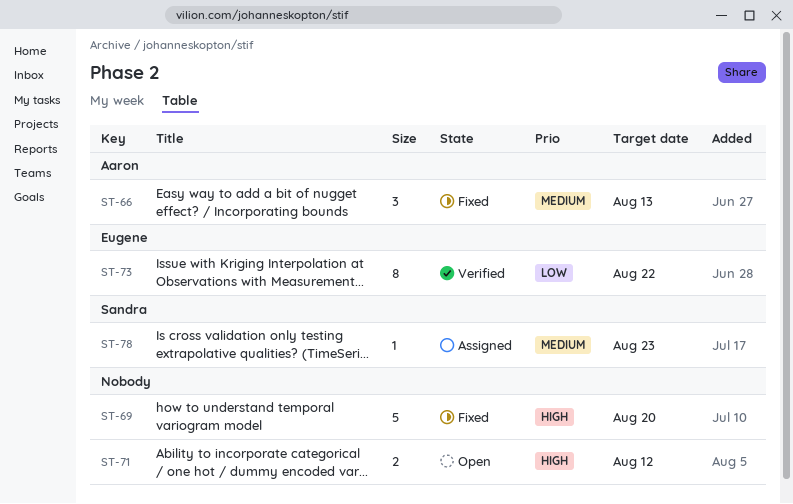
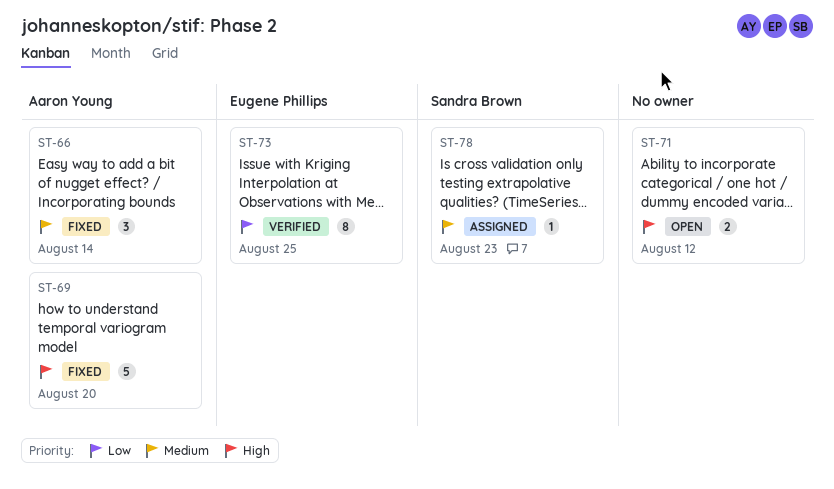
ST-66, due: Aug 13 -> Aug 14
ST-69, owner: none -> Aaron Young
ST-73, due: Aug 22 -> Aug 25

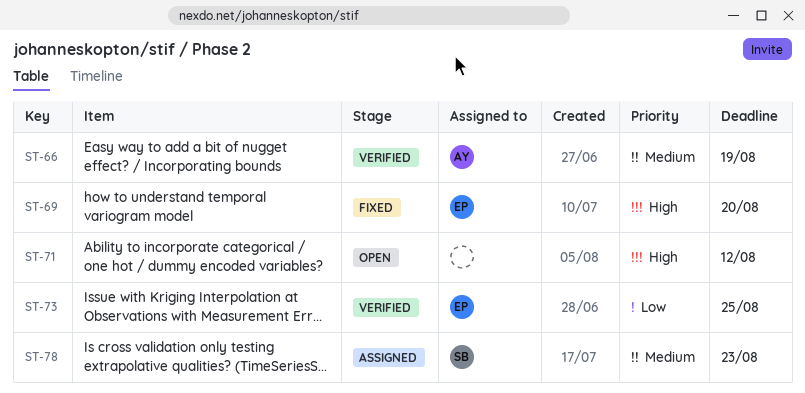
ST-66, status: Fixed -> Verified
ST-66, due: Aug 14 -> Aug 19
ST-69, owner: Aaron Young -> Eugene Phillips

